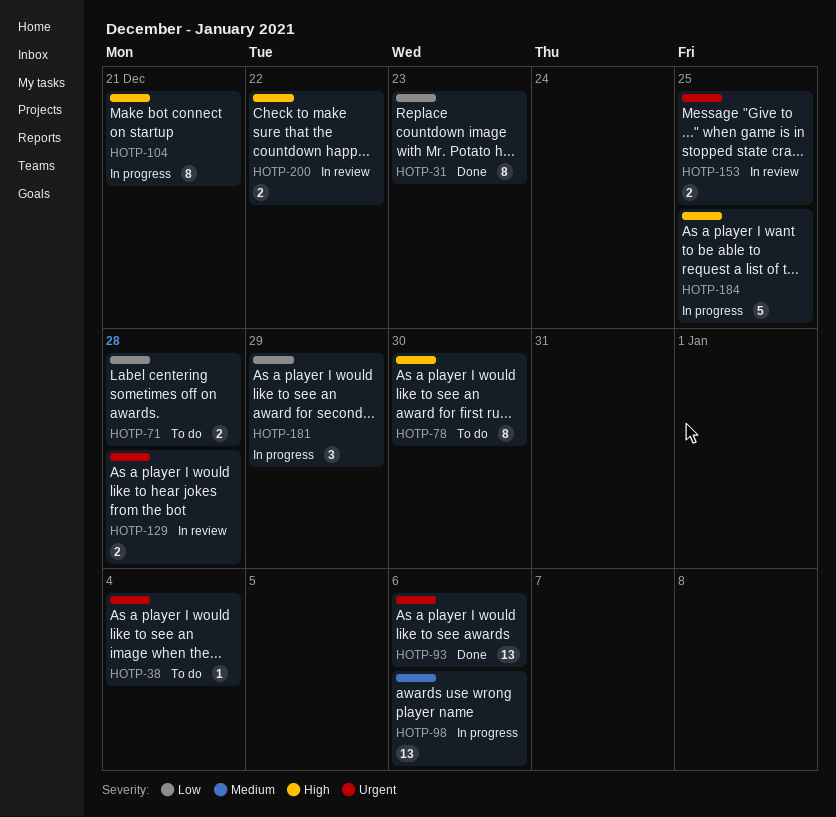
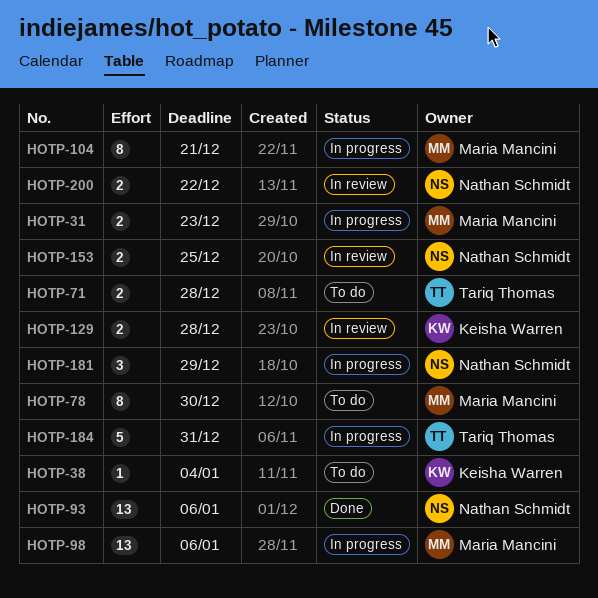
HOTP-31, status: Done -> In progress
HOTP-31, estimate: 8 -> 2
HOTP-184, due: Dec 25 -> Dec 31

